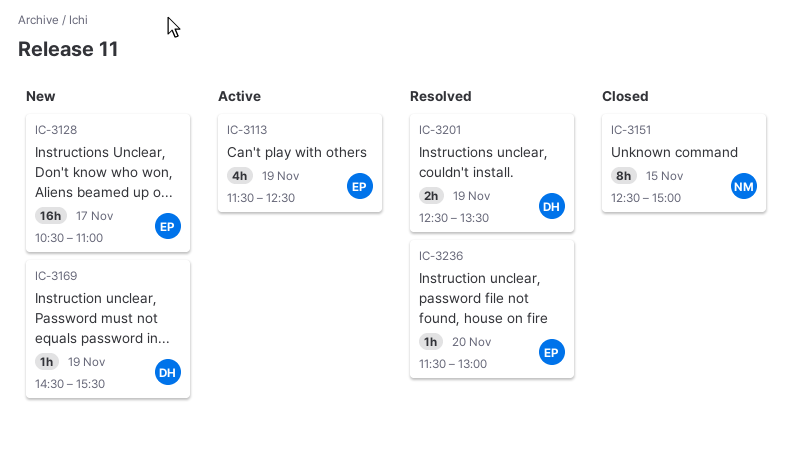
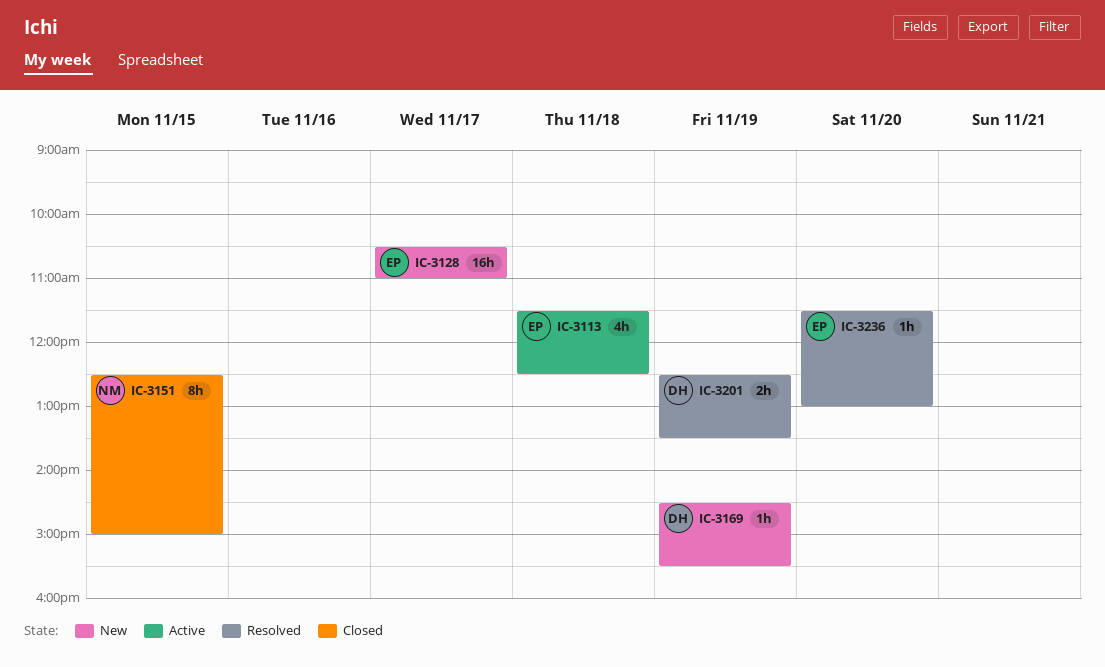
IC-3113, day: Nov 19 -> Nov 18

